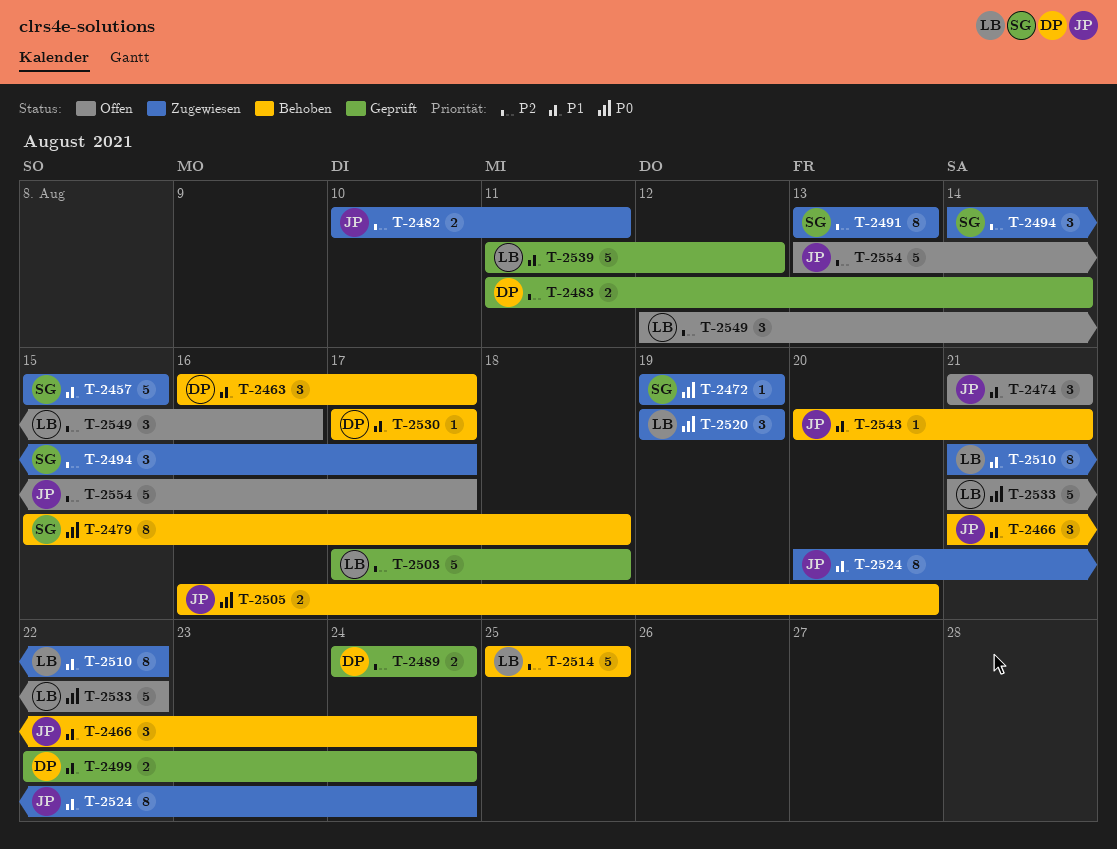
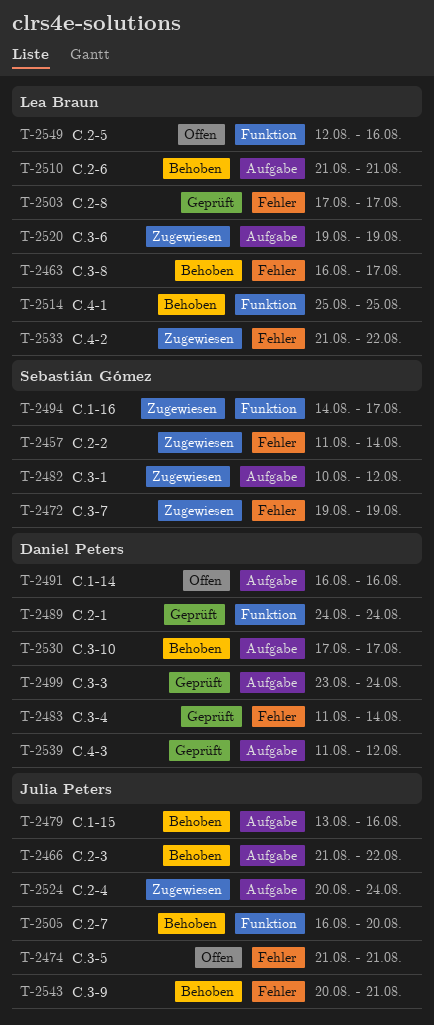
T-2457, start: Aug 15 -> Aug 11
T-2457, due: Aug 15 -> Aug 14
T-2463, owner: Daniel Peters -> Lea Braun
T-2466, due: Aug 24 -> Aug 22
T-2479, owner: Sebastián Gómez -> Julia Peters
T-2479, start: Aug 15 -> Aug 13
T-2479, due: Aug 18 -> Aug 16
T-2482, owner: Julia Peters -> Sebastián Gómez
T-2482, due: Aug 11 -> Aug 12
T-2491, status: Zugewiesen -> Offen
T-2491, owner: Sebastián Gómez -> Daniel Peters
T-2491, start: Aug 13 -> Aug 16
T-2491, due: Aug 13 -> Aug 16
T-2499, start: Aug 22 -> Aug 23
T-2503, due: Aug 18 -> Aug 17
T-2510, status: Zugewiesen -> Behoben
T-2510, due: Aug 22 -> Aug 21
T-2533, status: Offen -> Zugewiesen
T-2539, owner: Lea Braun -> Daniel Peters
T-2554: present -> none

